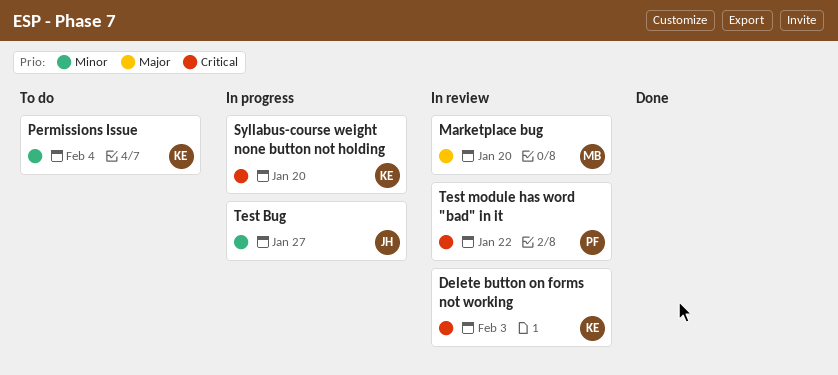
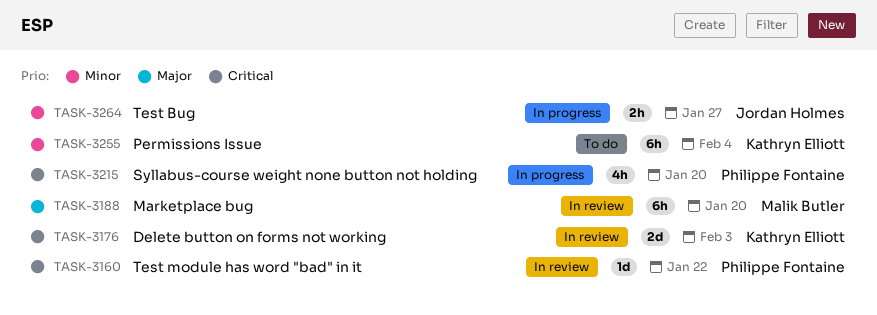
Syllabus-course weight none button not holding, owner: Kathryn Elliott -> Philippe Fontaine

